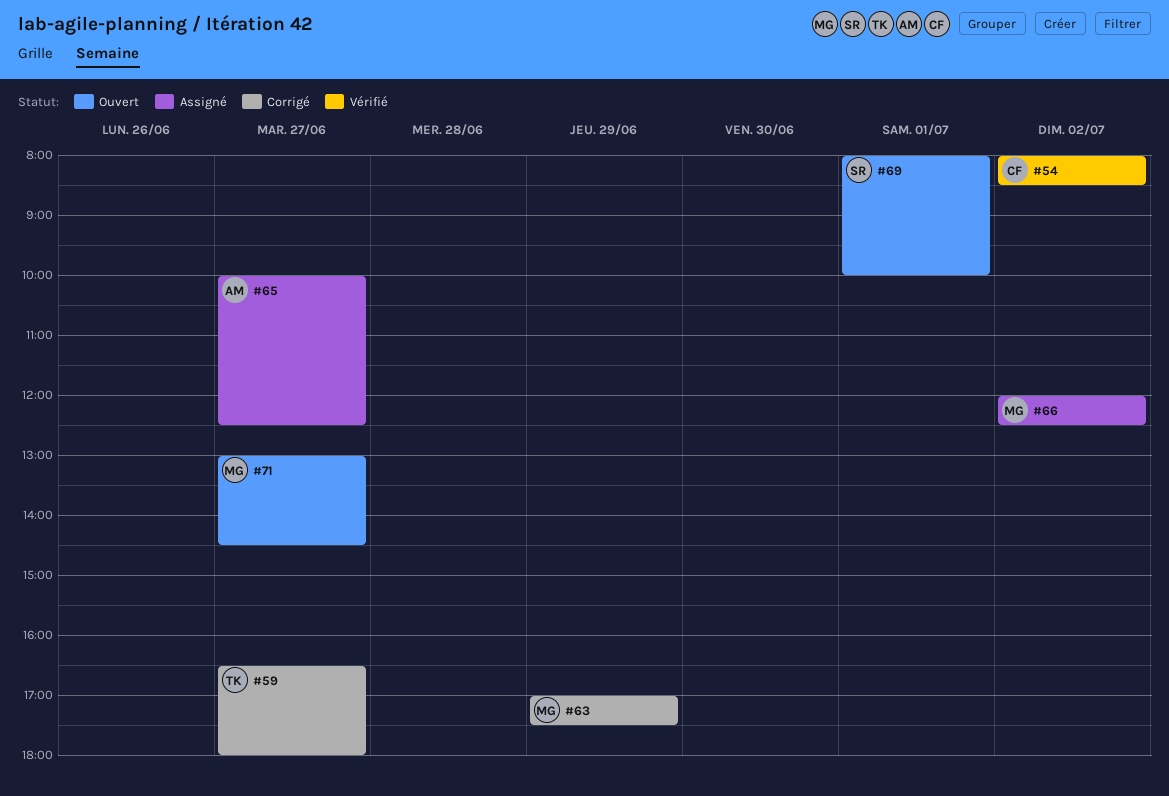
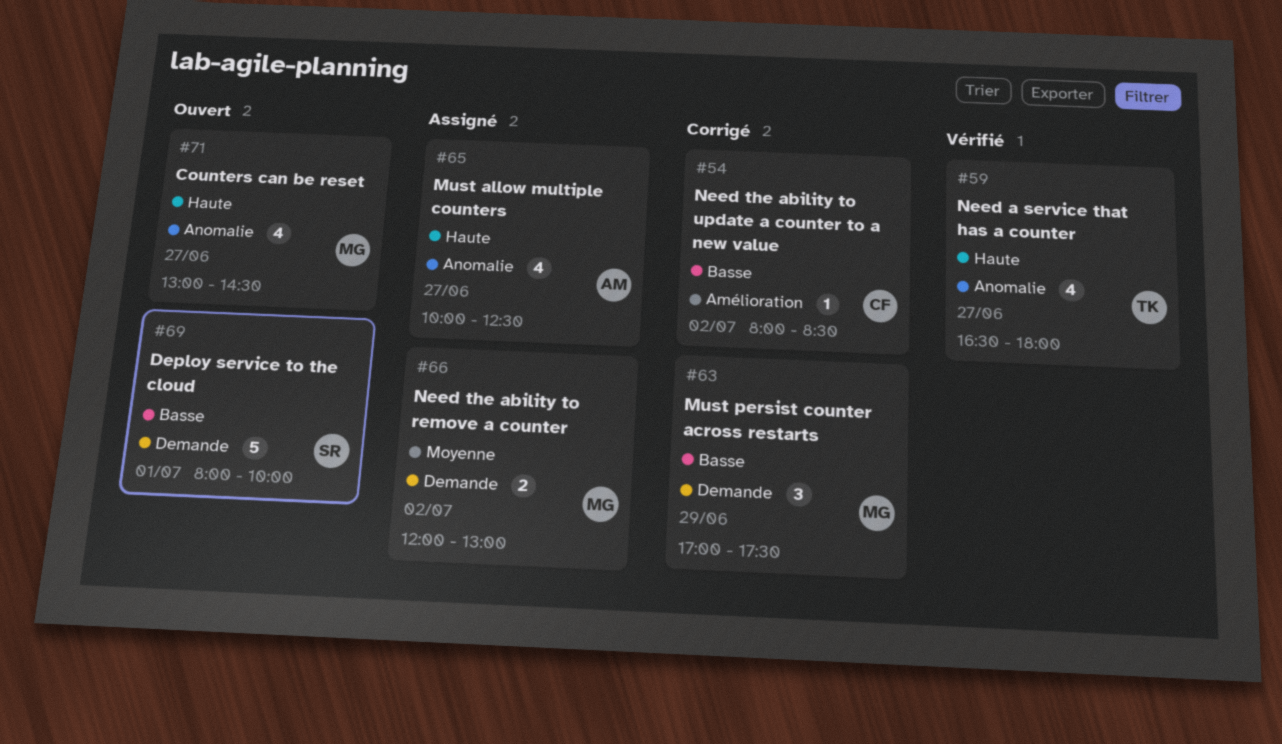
#54, status: Vérifié -> Corrigé
#59, status: Corrigé -> Vérifié
#66, ends: 12:30 -> 13:00

